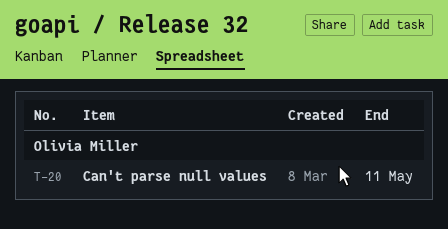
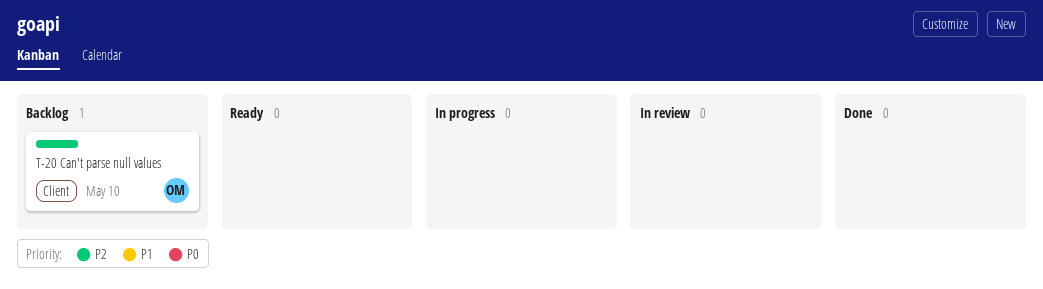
T-20, due: May 11 -> May 10

